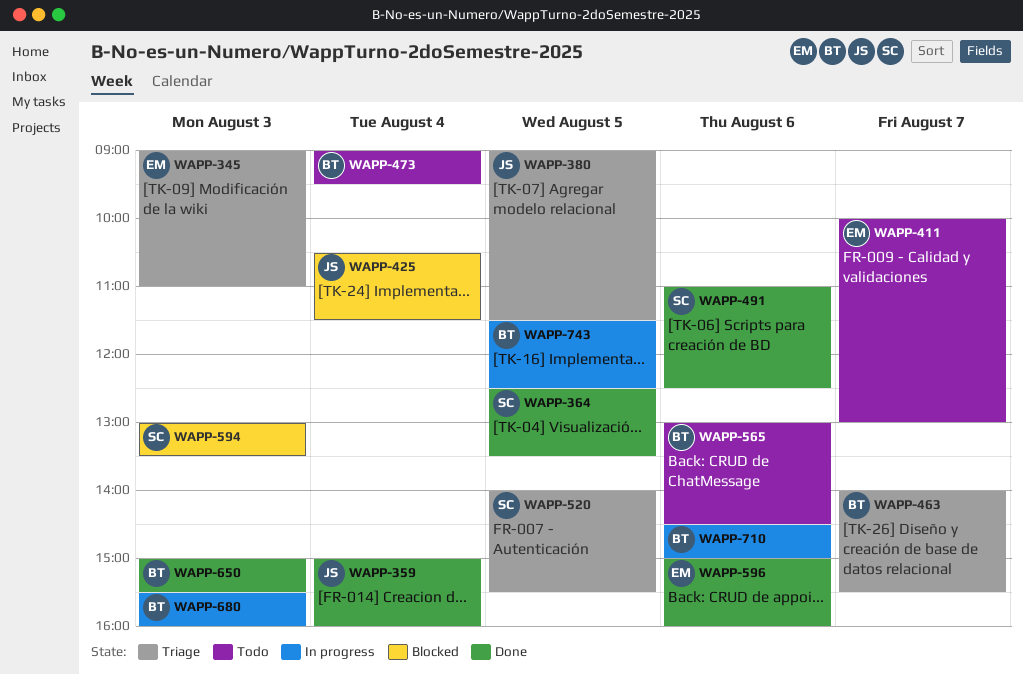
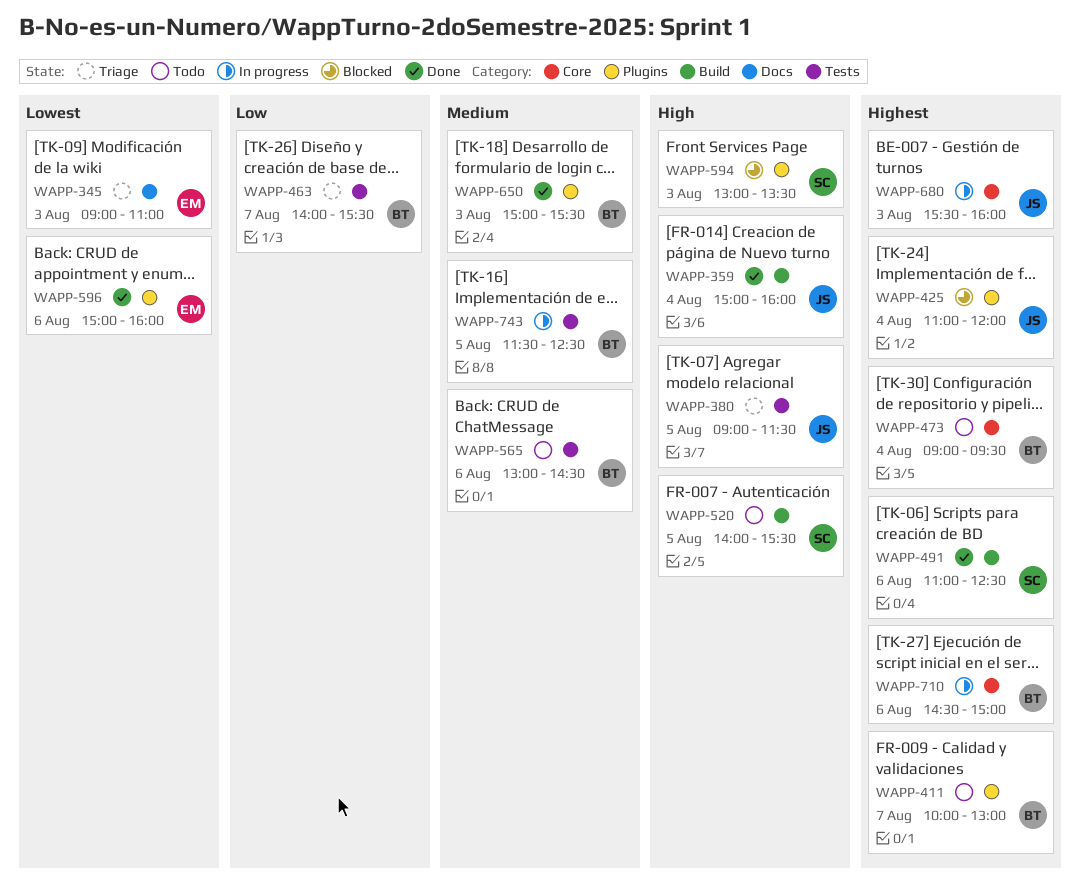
WAPP-364: present -> none
WAPP-411, owner: EM -> BT
WAPP-425, begins: 10:30 -> 11:00
WAPP-425, ends: 11:30 -> 12:00
WAPP-520, status: Triage -> Todo
WAPP-680, owner: BT -> JS

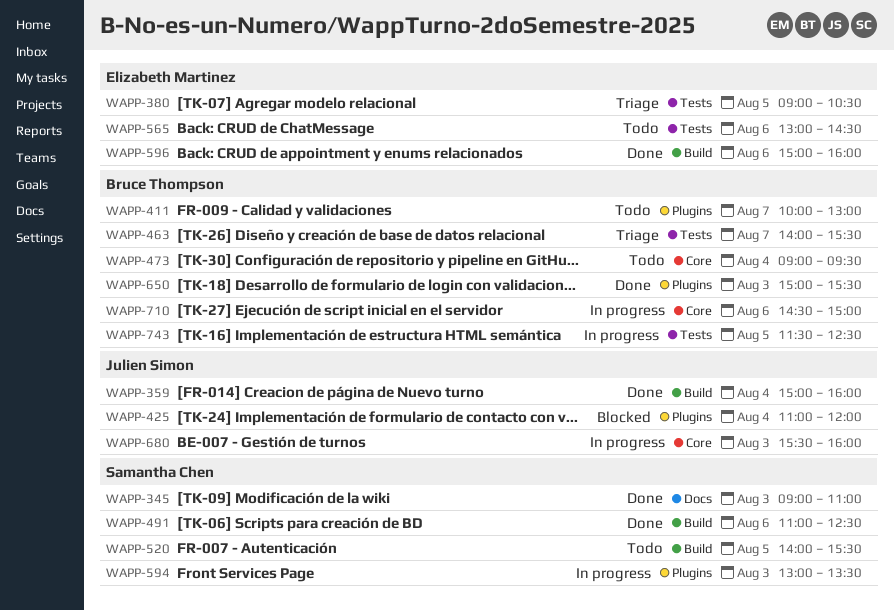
WAPP-345, status: Triage -> Done
WAPP-345, owner: Elizabeth Martinez -> Samantha Chen
WAPP-380, owner: Julien Simon -> Elizabeth Martinez
WAPP-380, ends: 11:30 -> 10:30
WAPP-565, owner: Bruce Thompson -> Elizabeth Martinez
WAPP-594, status: Blocked -> In progress
WAPP-596, label: Plugins -> Build

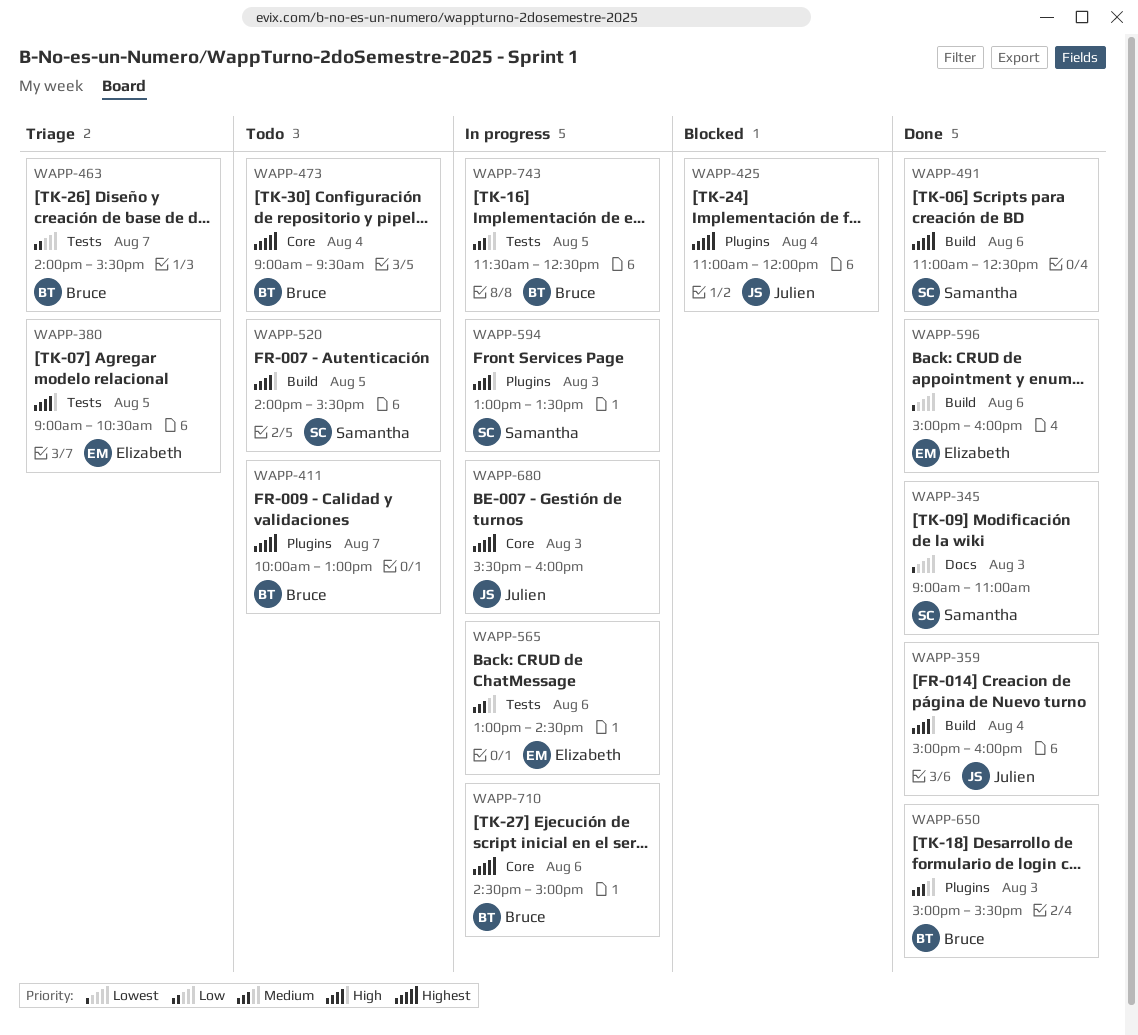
WAPP-565, status: Todo -> In progress

